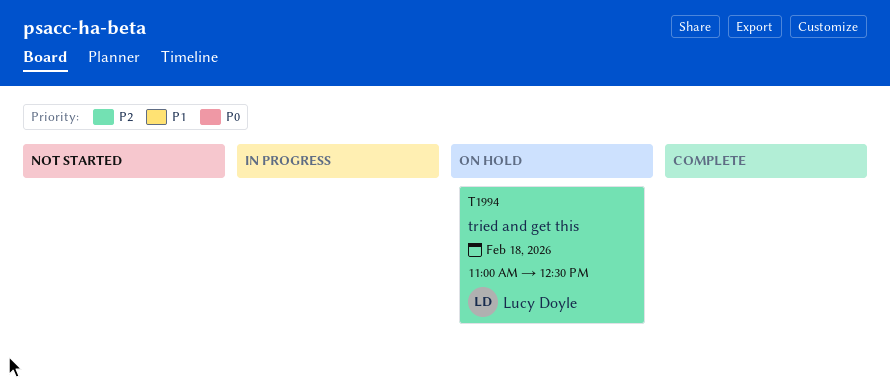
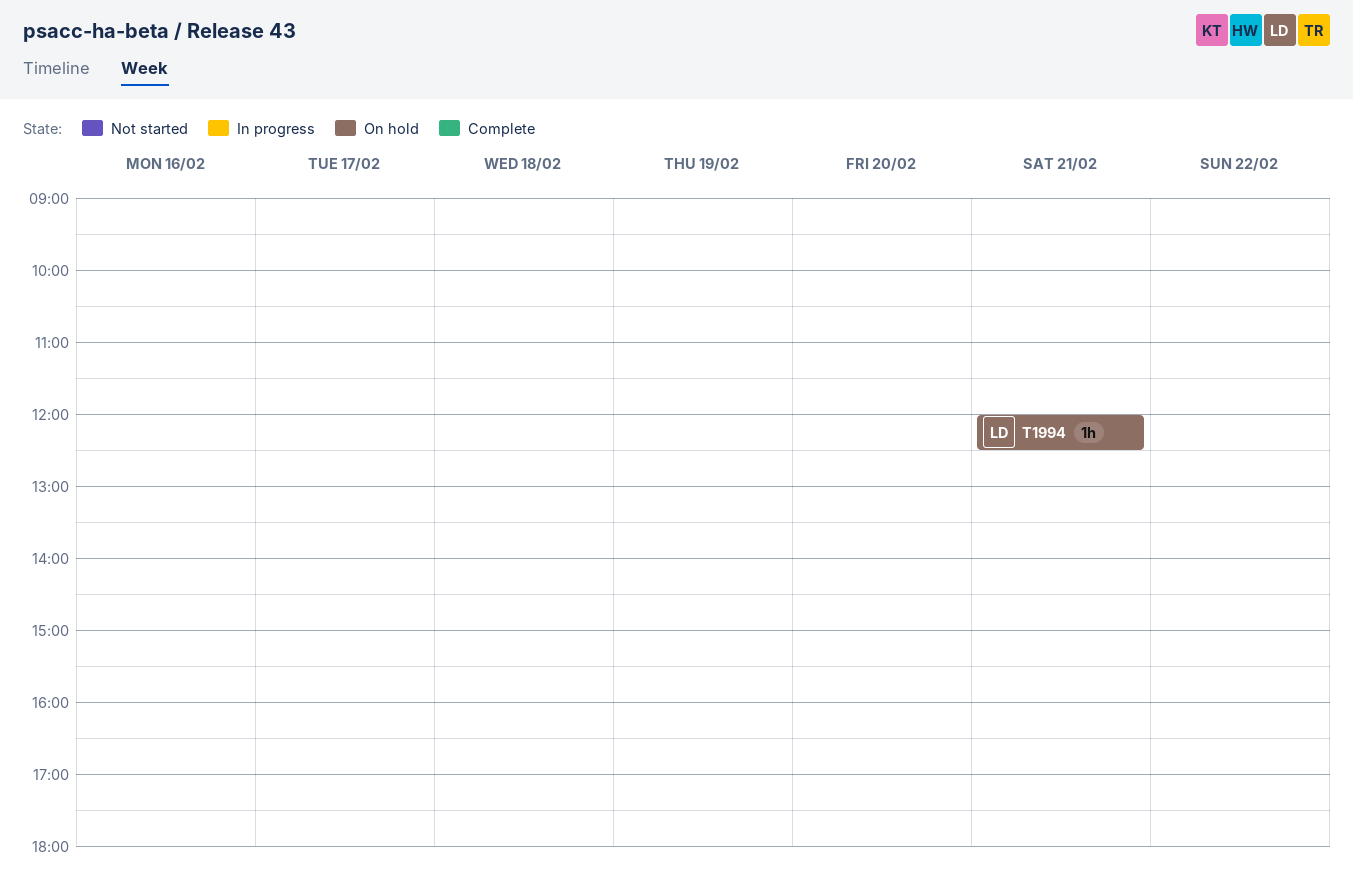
T1994, day: Feb 18 -> Feb 21
T1994, begins: 11:00 -> 12:00

